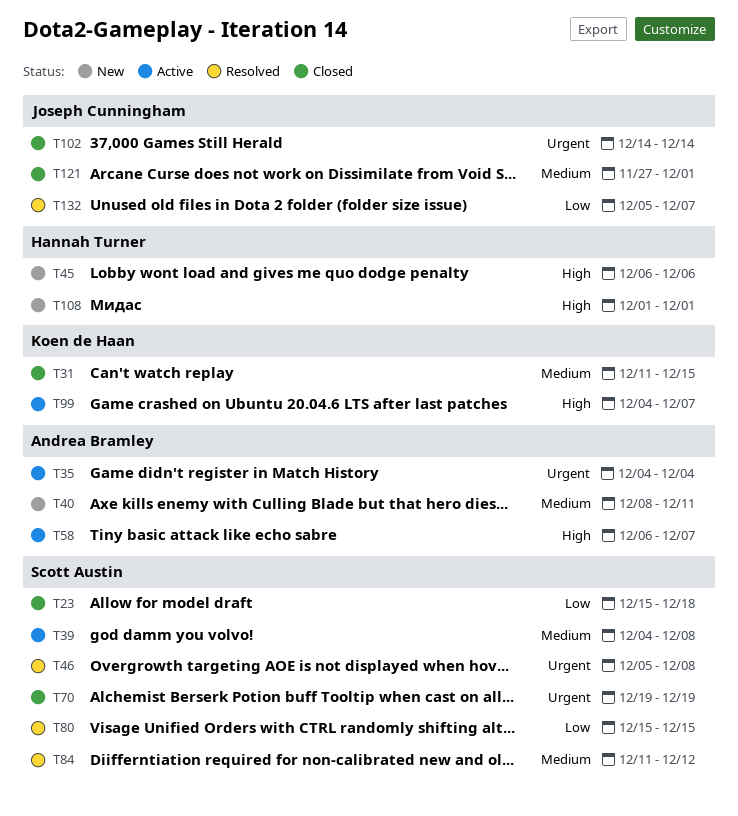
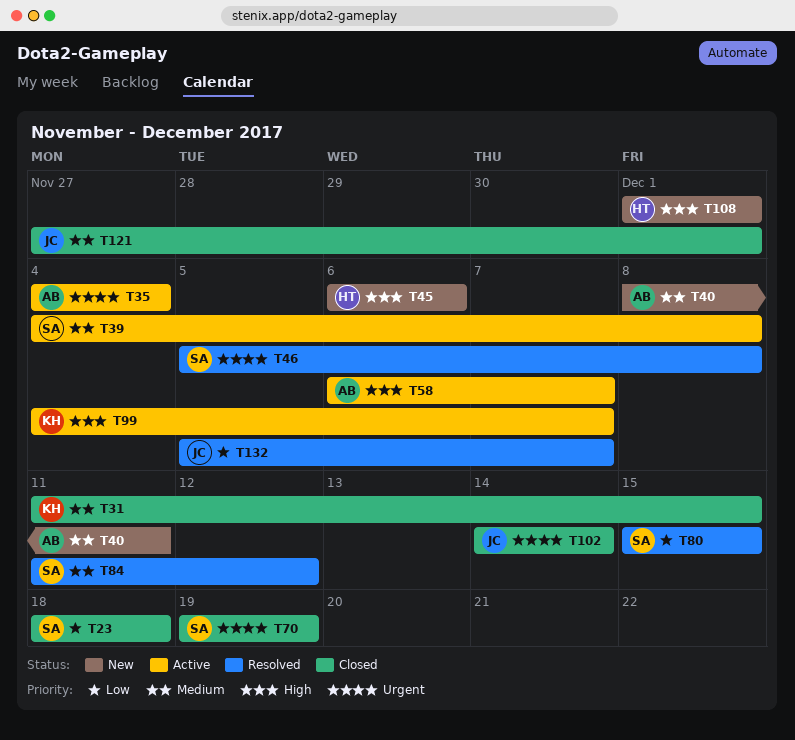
T23, start: Dec 15 -> Dec 18

